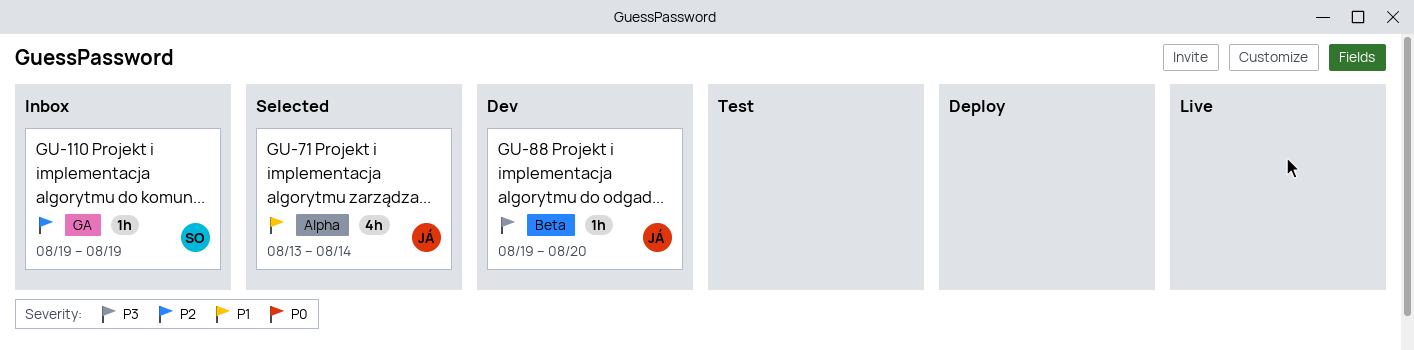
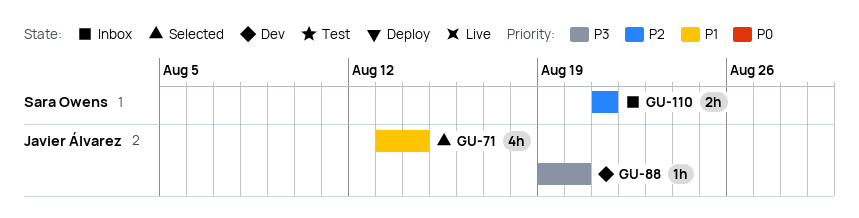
GU-110, estimate: 1h -> 2h
GU-110, start: Aug 19 -> Aug 21
GU-110, due: Aug 19 -> Aug 21

